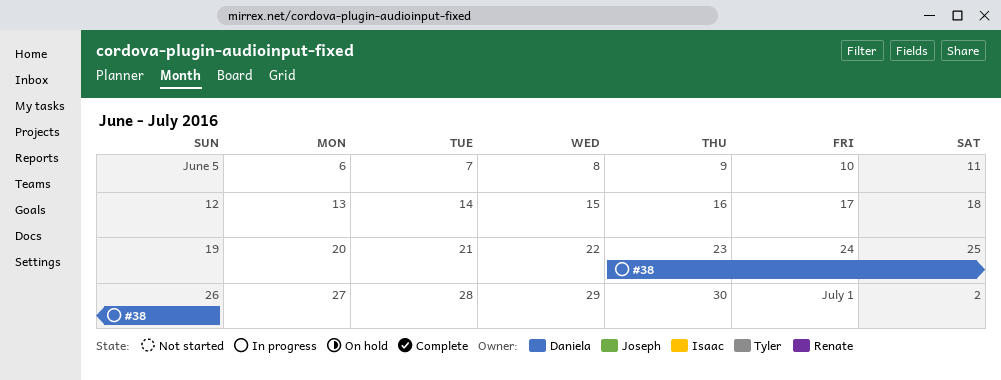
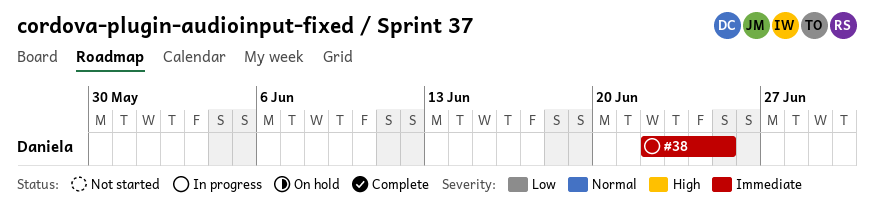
#38, start: Jun 23 -> Jun 22
#38, due: Jun 26 -> Jun 25

